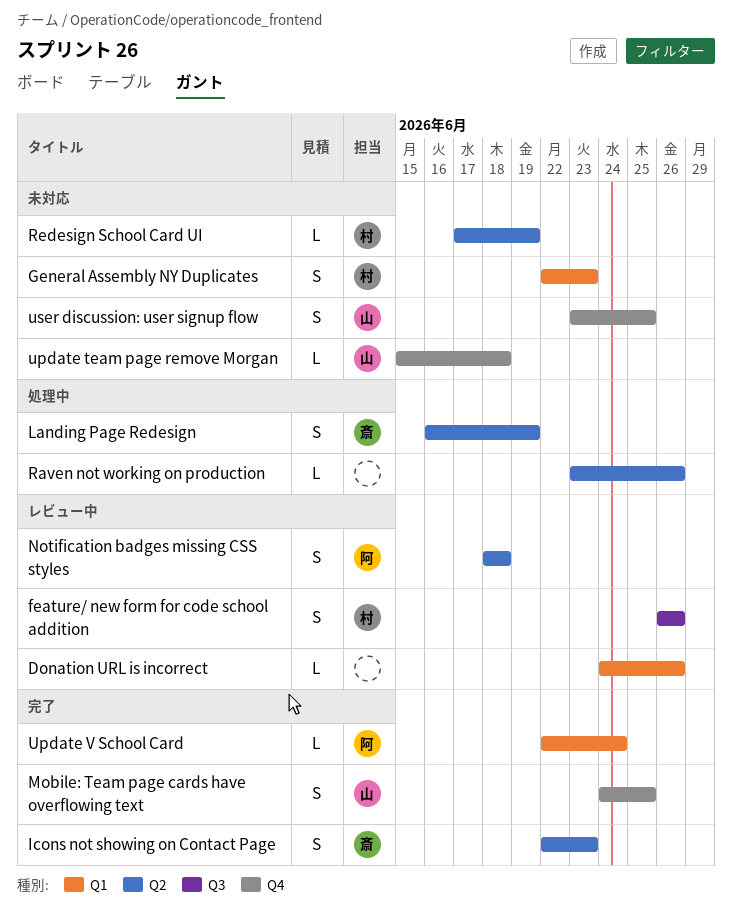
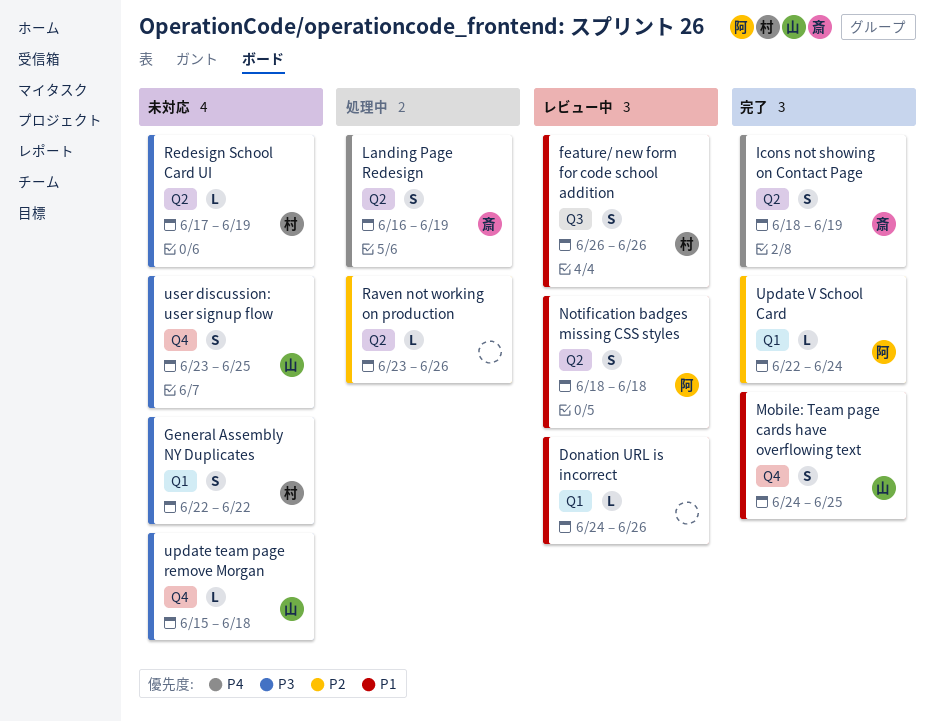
General Assembly NY Duplicates, due: Jun 23 -> Jun 22
Icons not showing on Contact Page, start: Jun 22 -> Jun 18
Icons not showing on Contact Page, due: Jun 23 -> Jun 19

